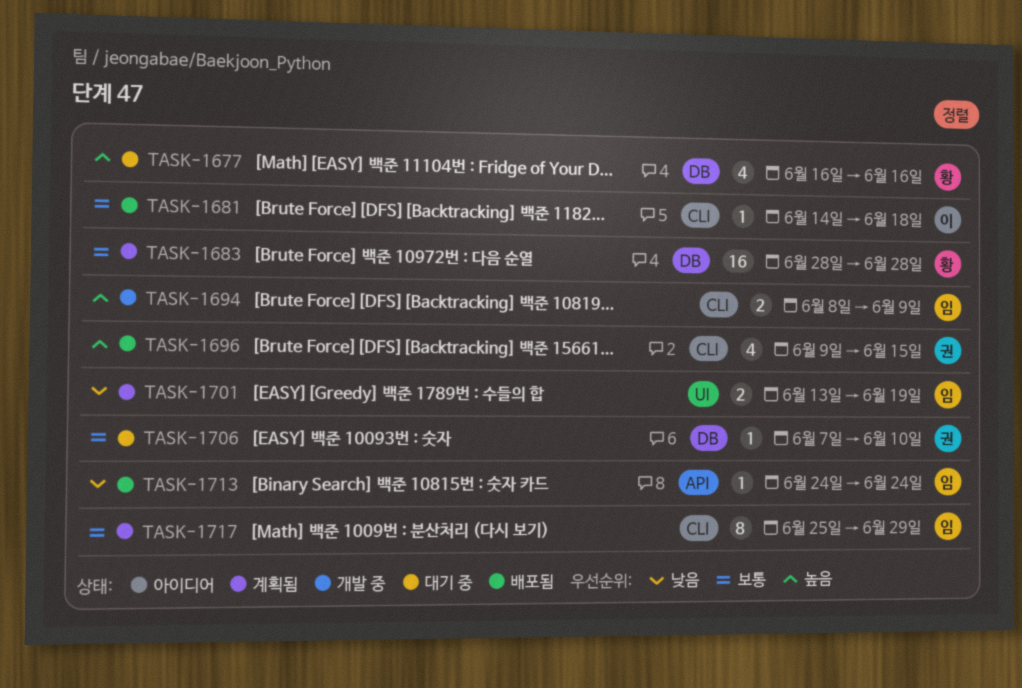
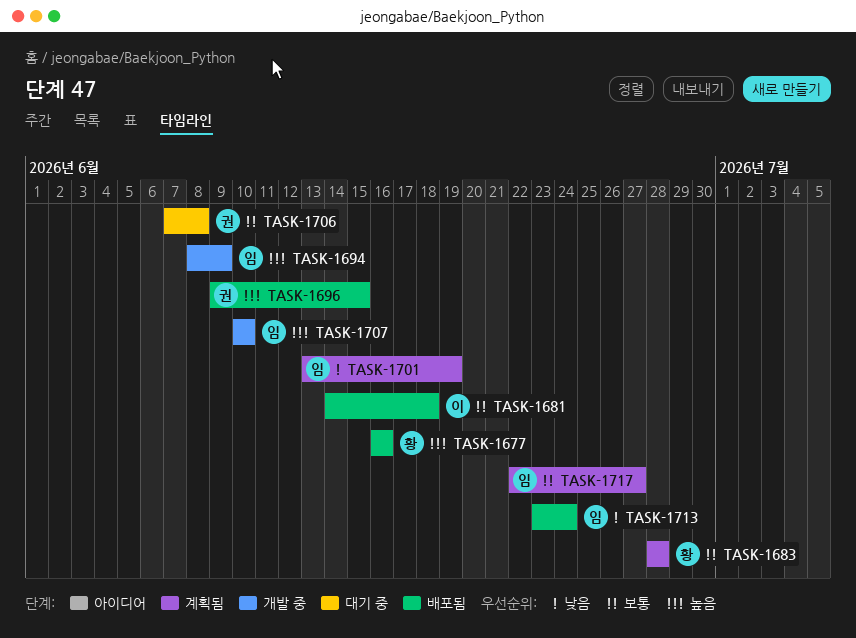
TASK-1677, status: 대기 중 -> 배포됨
TASK-1706, due: Jun 10 -> Jun 8
TASK-1707: none -> present
TASK-1713, start: Jun 24 -> Jun 23
TASK-1717, start: Jun 25 -> Jun 22
TASK-1717, due: Jun 29 -> Jun 27

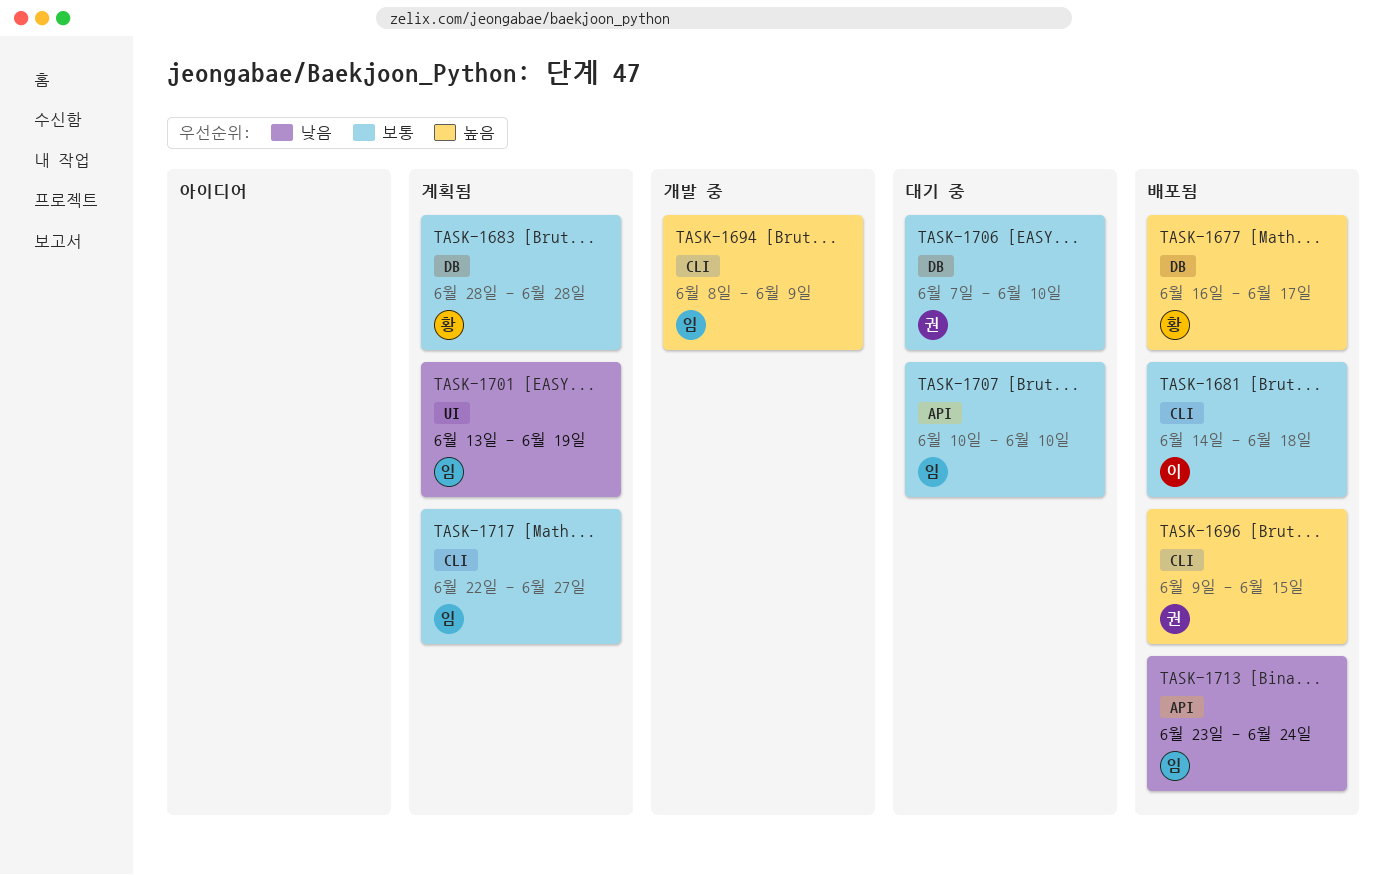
TASK-1677, due: Jun 16 -> Jun 17
TASK-1706, due: Jun 8 -> Jun 10
TASK-1707, status: 개발 중 -> 대기 중
TASK-1707, priority: 높음 -> 보통

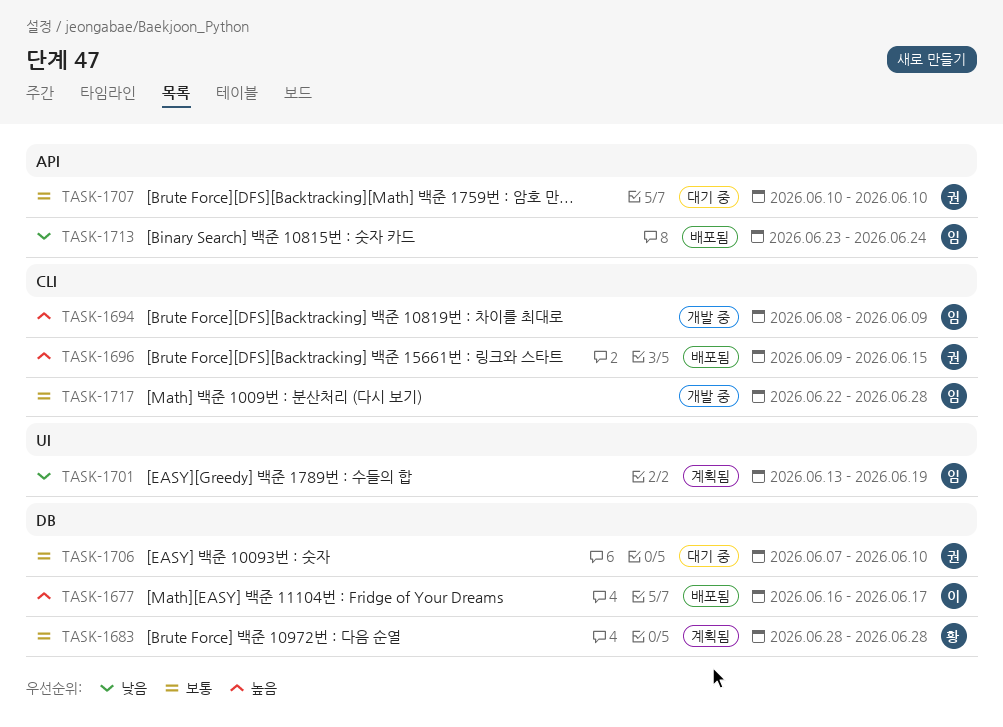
TASK-1677, owner: 황 -> 이
TASK-1681: present -> none
TASK-1707, owner: 임 -> 권
TASK-1717, status: 계획됨 -> 개발 중
TASK-1717, due: Jun 27 -> Jun 28

